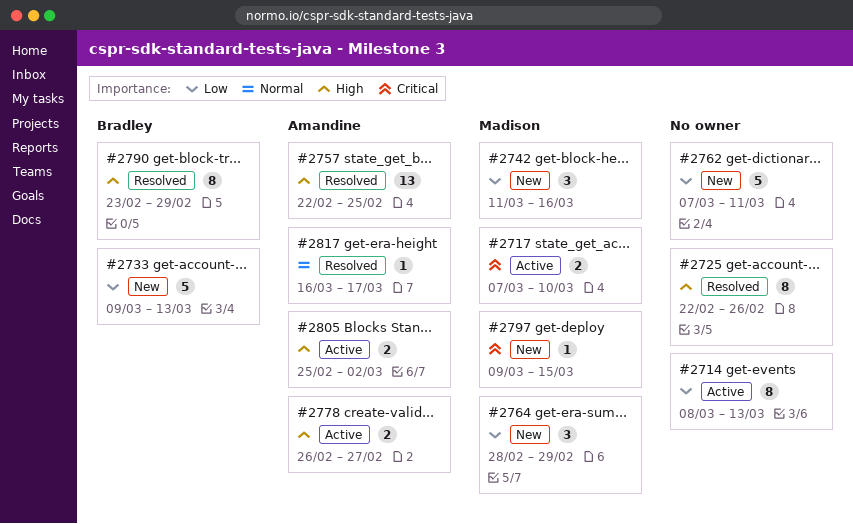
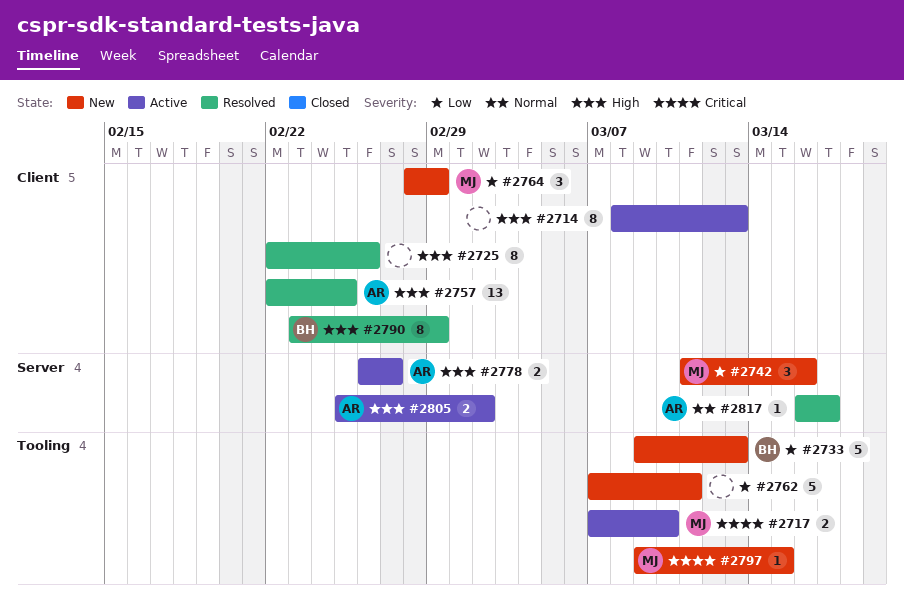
#2714, priority: Low -> High

